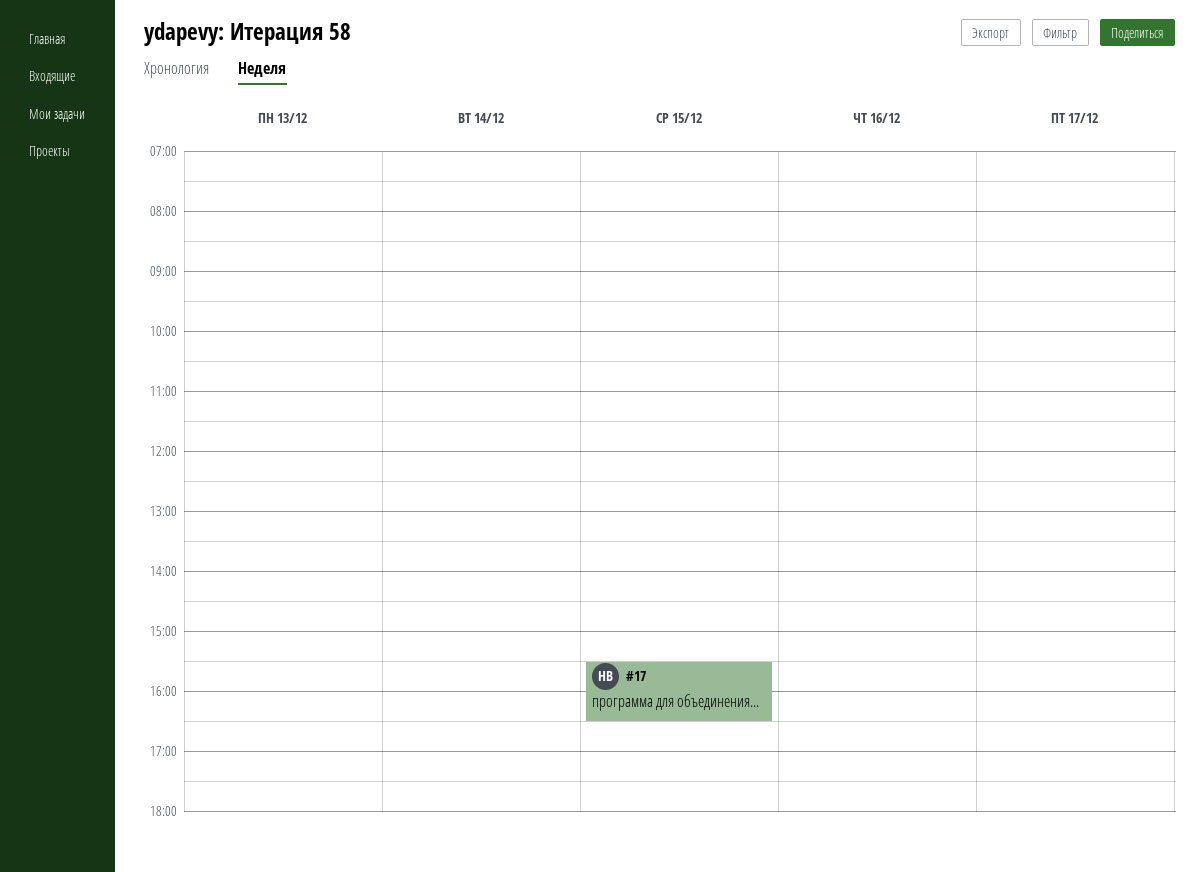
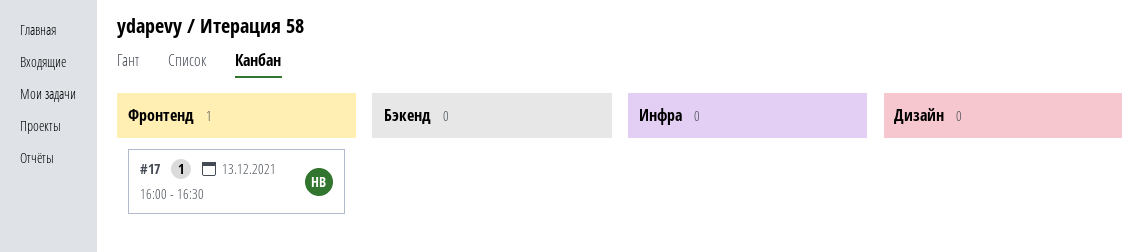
#17, day: Dec 15 -> Dec 13
#17, begins: 15:30 -> 16:00

